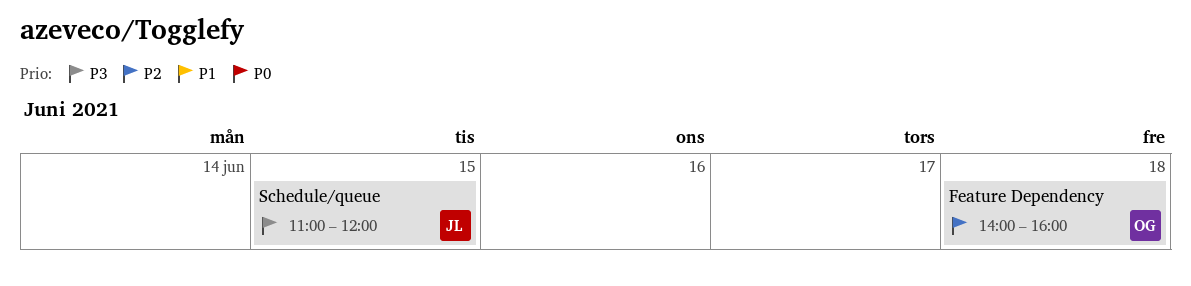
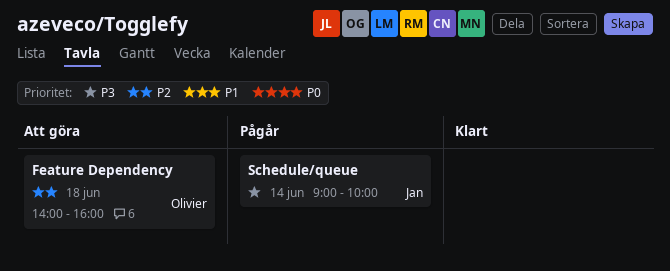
Schedule/queue, day: Jun 15 -> Jun 14
Schedule/queue, begins: 11:00 -> 09:00
Schedule/queue, ends: 12:00 -> 10:00

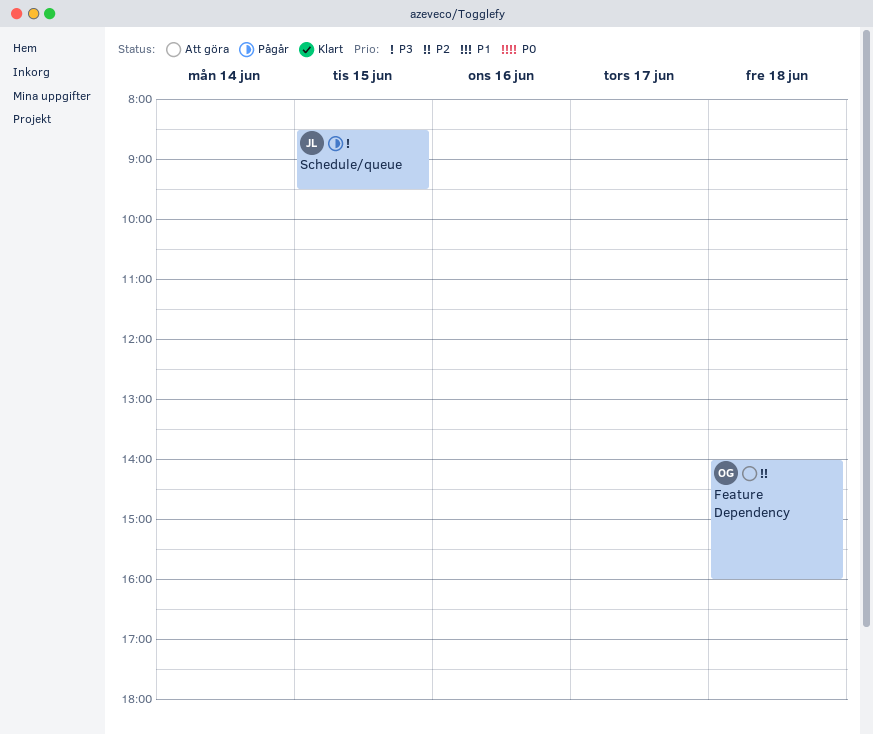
Schedule/queue, day: Jun 14 -> Jun 15
Schedule/queue, begins: 09:00 -> 08:30
Schedule/queue, ends: 10:00 -> 09:30

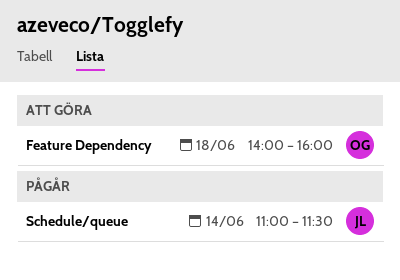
Schedule/queue, day: Jun 15 -> Jun 14
Schedule/queue, begins: 08:30 -> 11:00
Schedule/queue, ends: 09:30 -> 11:30

